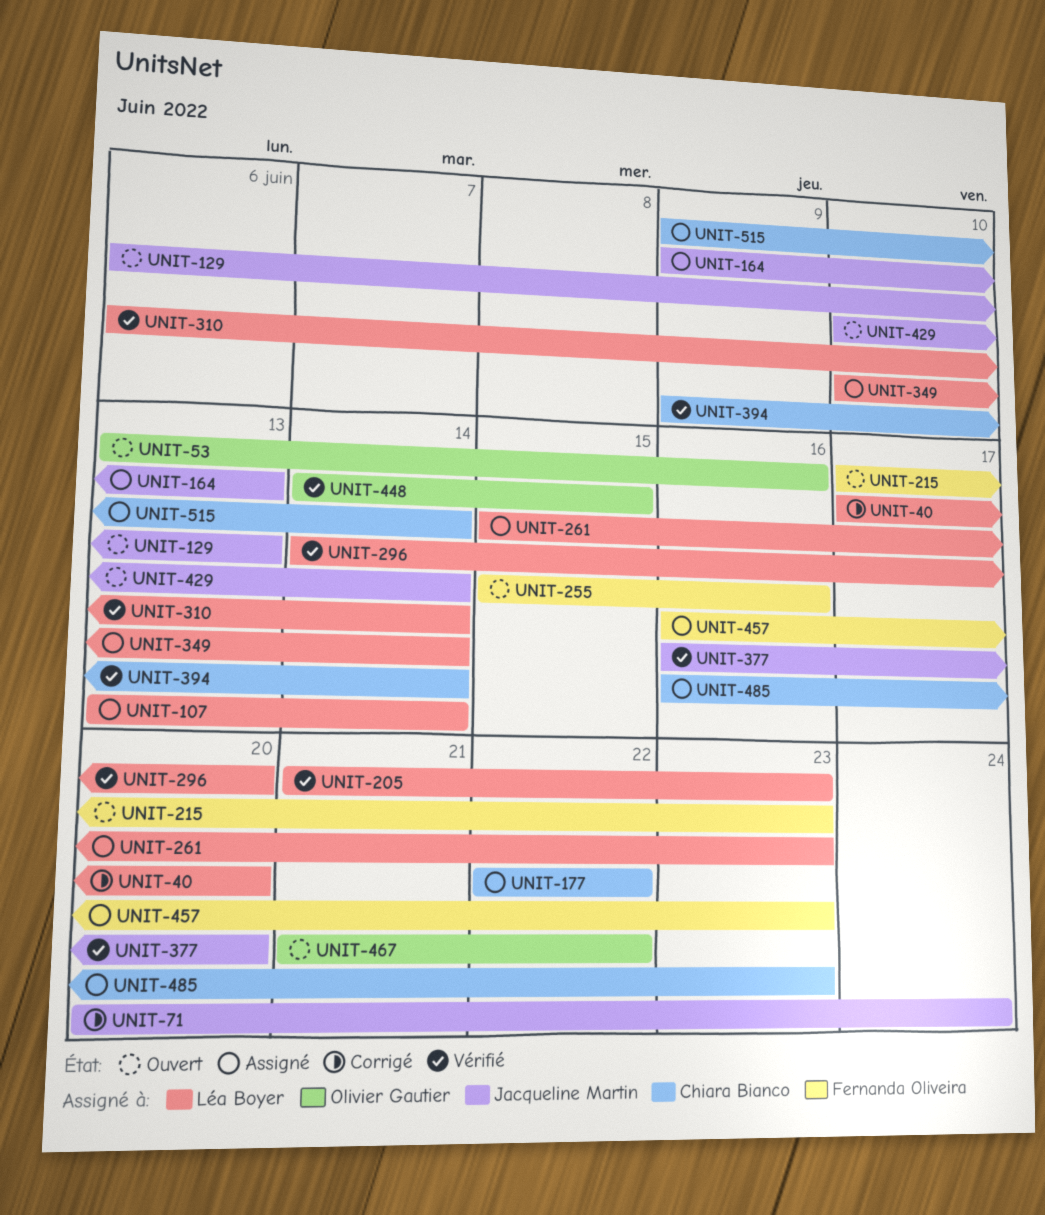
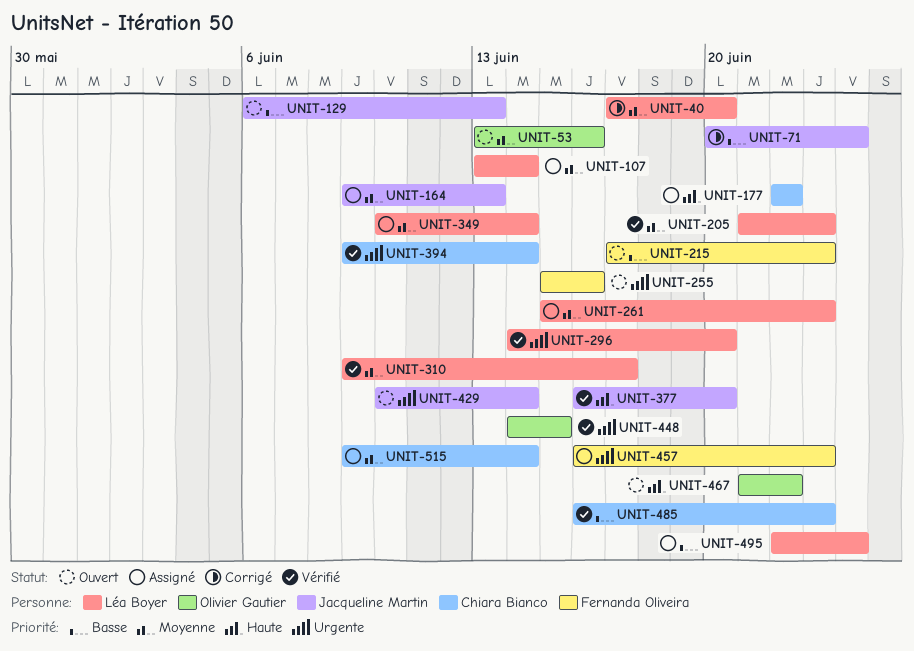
UNIT-310, start: Jun 6 -> Jun 9
UNIT-310, due: Jun 14 -> Jun 17
UNIT-485, status: Assigné -> Vérifié
UNIT-495: none -> present

